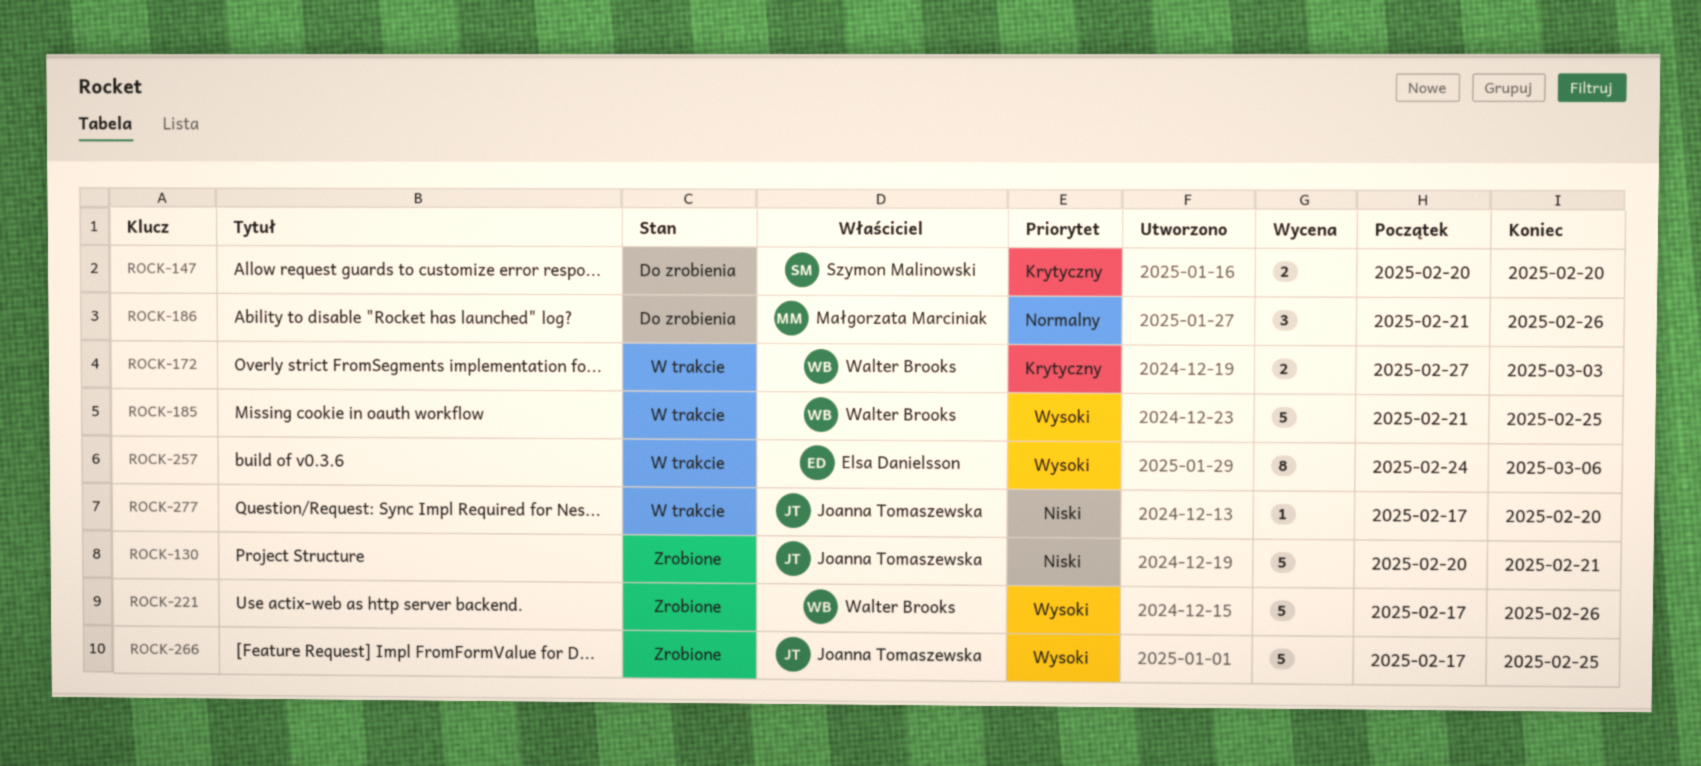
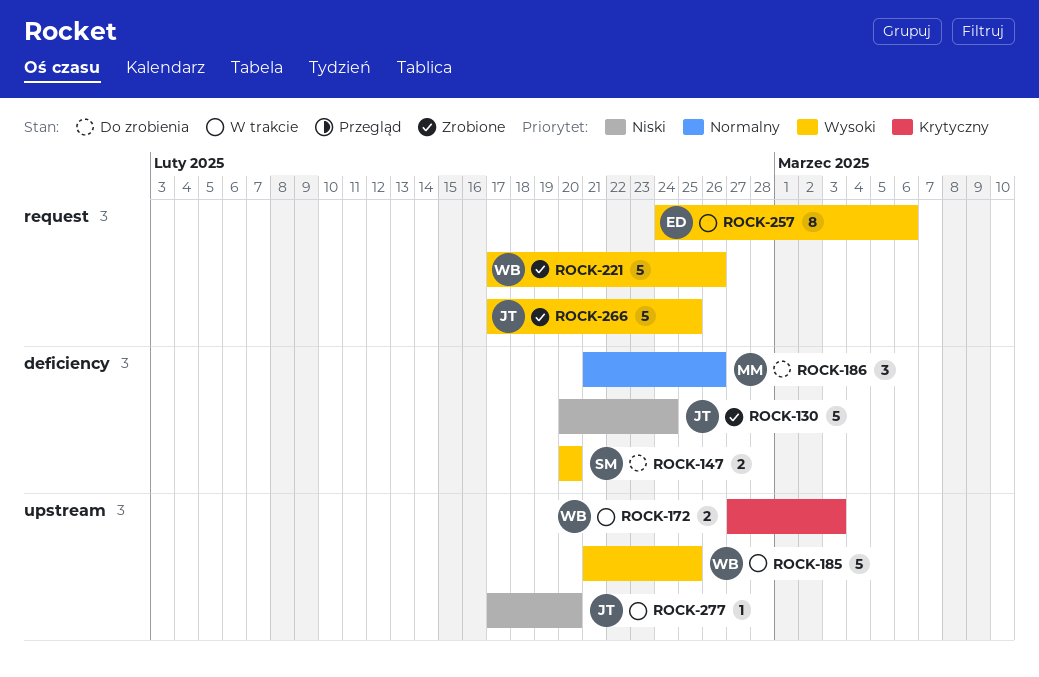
ROCK-130, due: Feb 21 -> Feb 24
ROCK-147, priority: Krytyczny -> Wysoki

